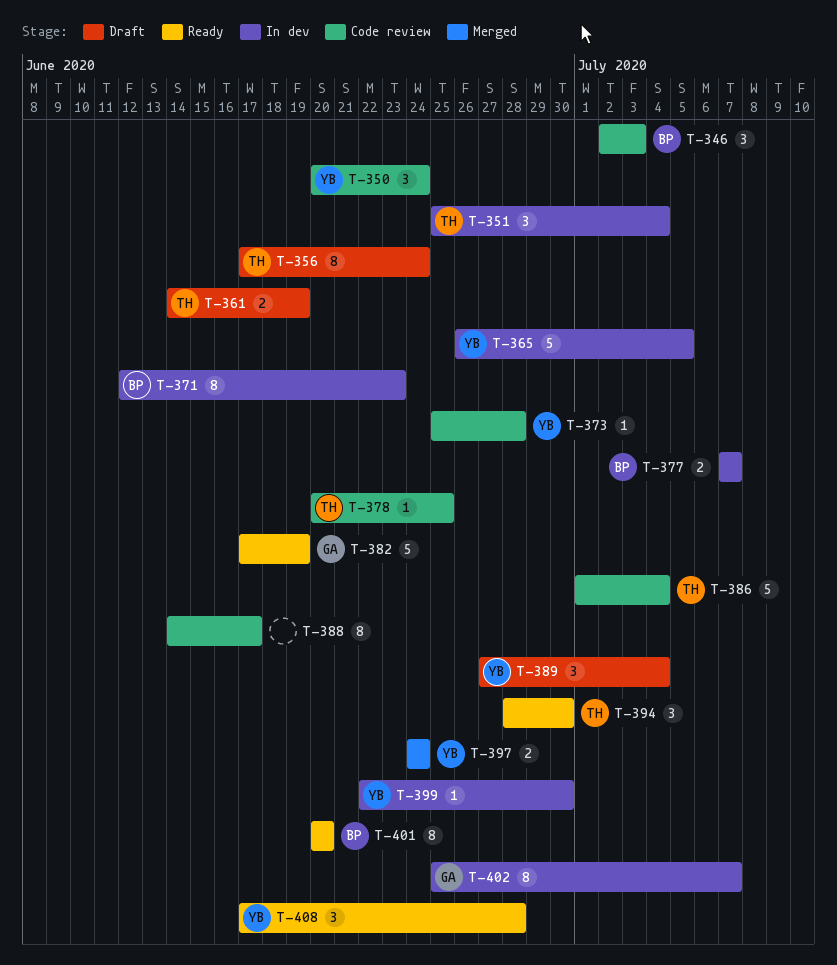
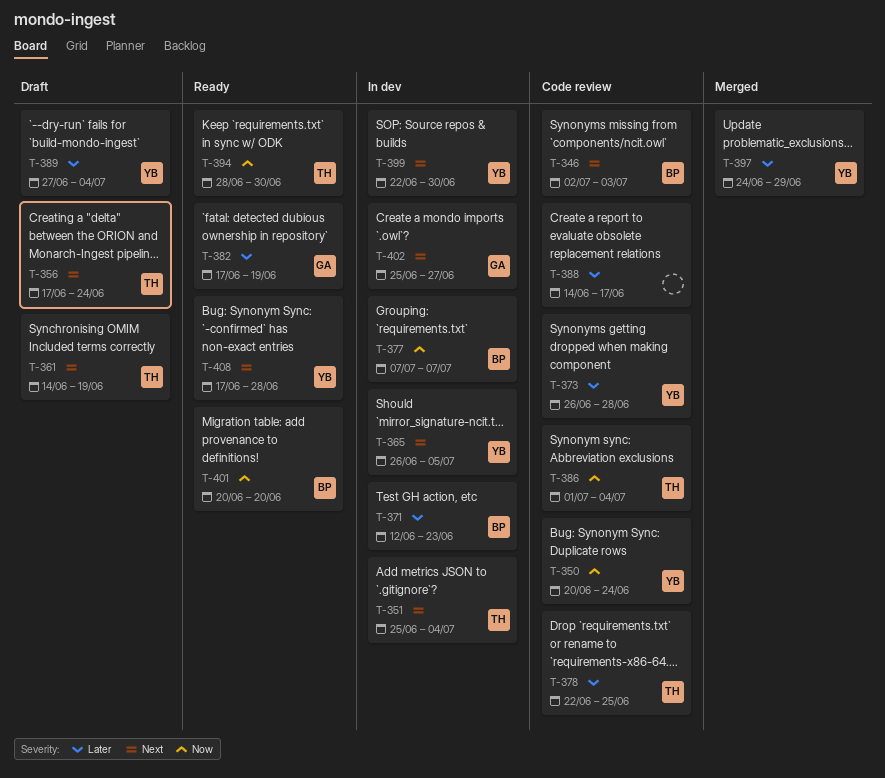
T-373, start: Jun 25 -> Jun 26
T-378, start: Jun 20 -> Jun 22
T-397, due: Jun 24 -> Jun 29
T-402, due: Jul 7 -> Jun 27

